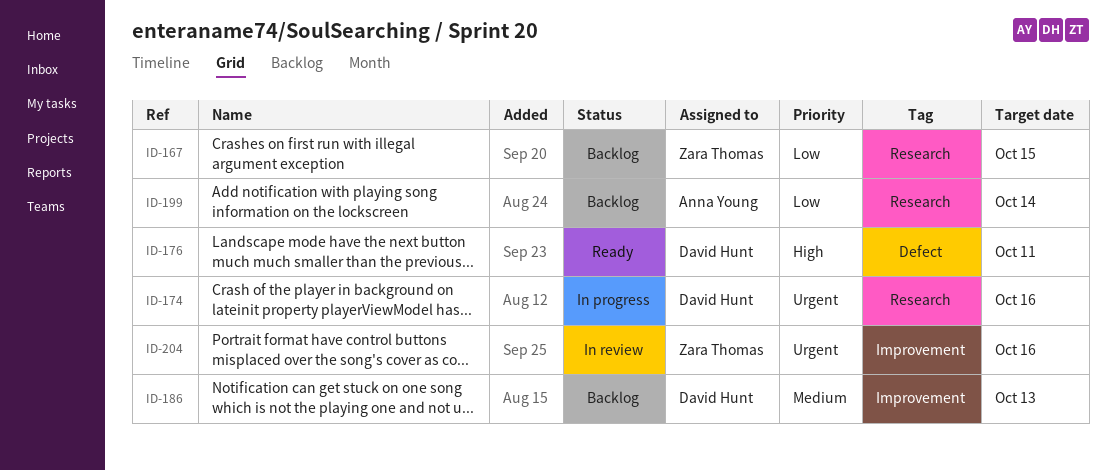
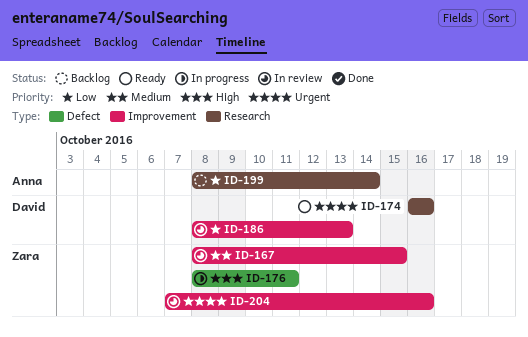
ID-167, status: Backlog -> In review
ID-167, priority: Low -> Medium
ID-167, label: Research -> Improvement
ID-174, status: In progress -> Ready
ID-176, status: Ready -> In progress
ID-176, owner: David Hunt -> Zara Thomas
ID-186, status: Backlog -> In review
ID-186, priority: Medium -> Low

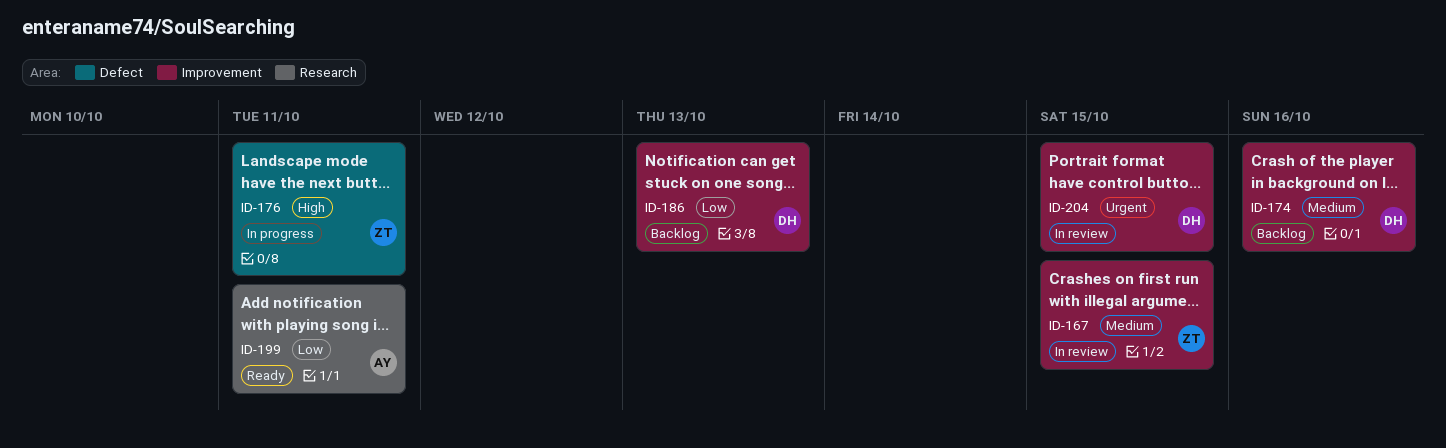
ID-174, status: Ready -> Backlog
ID-174, priority: Urgent -> Medium
ID-174, label: Research -> Improvement
ID-186, status: In review -> Backlog
ID-199, status: Backlog -> Ready
ID-199, due: Oct 14 -> Oct 11
ID-204, owner: Zara -> David
ID-204, due: Oct 16 -> Oct 15

